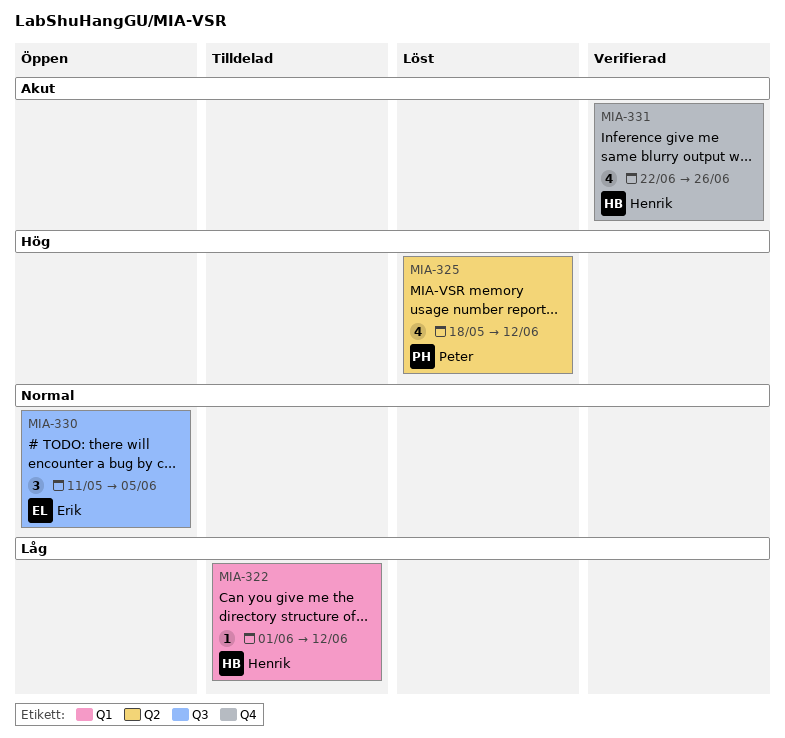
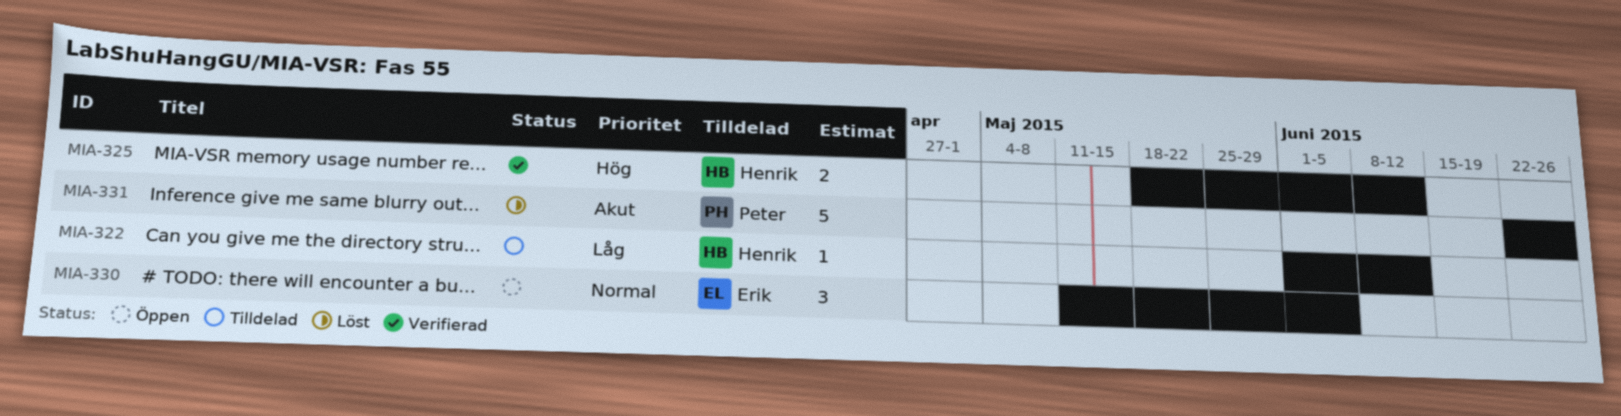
MIA-325, status: Löst -> Verifierad
MIA-325, owner: Peter -> Henrik
MIA-325, estimate: 4 -> 2
MIA-331, status: Verifierad -> Löst
MIA-331, owner: Henrik -> Peter
MIA-331, estimate: 4 -> 5

